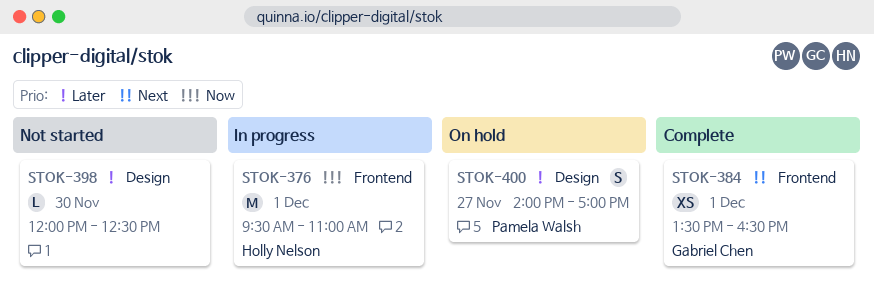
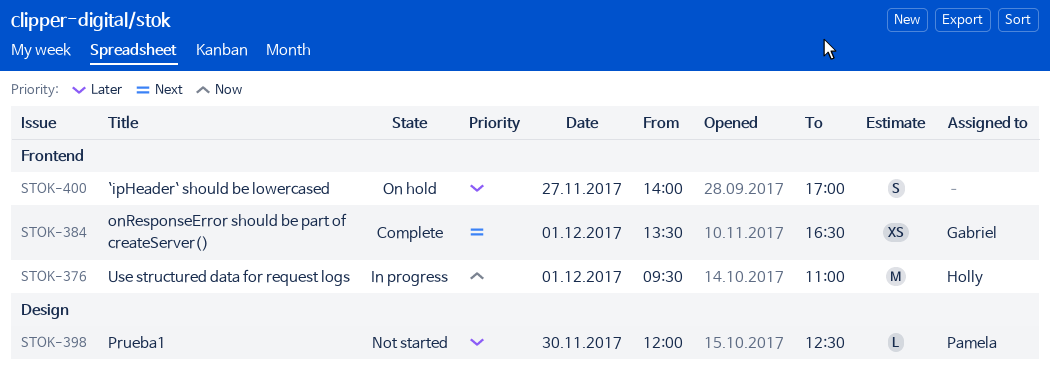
STOK-398, owner: none -> Pamela Walsh
STOK-400, owner: Pamela Walsh -> none
STOK-400, label: Design -> Frontend

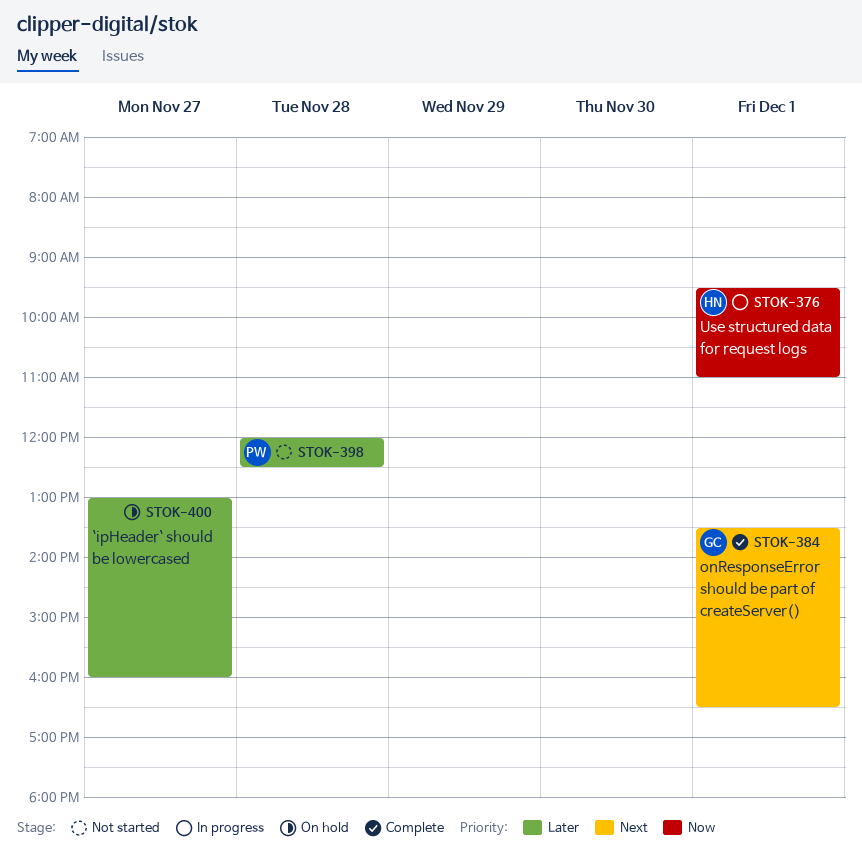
STOK-398, day: Nov 30 -> Nov 28
STOK-400, begins: 14:00 -> 13:00
STOK-400, ends: 17:00 -> 16:00

